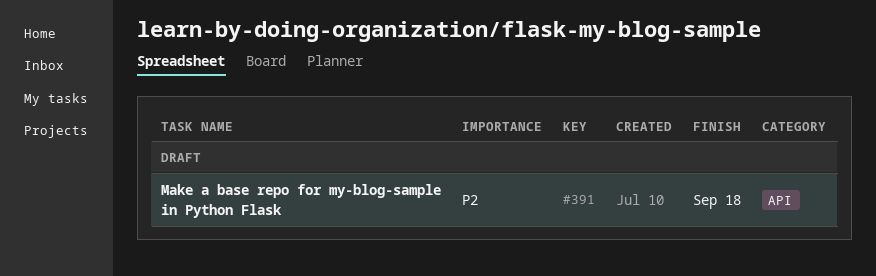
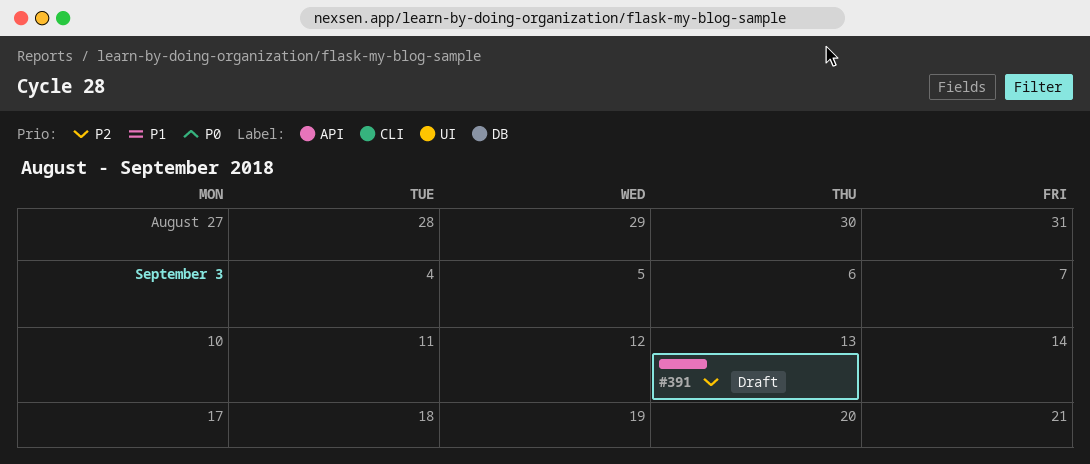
#391, due: Sep 18 -> Sep 13

